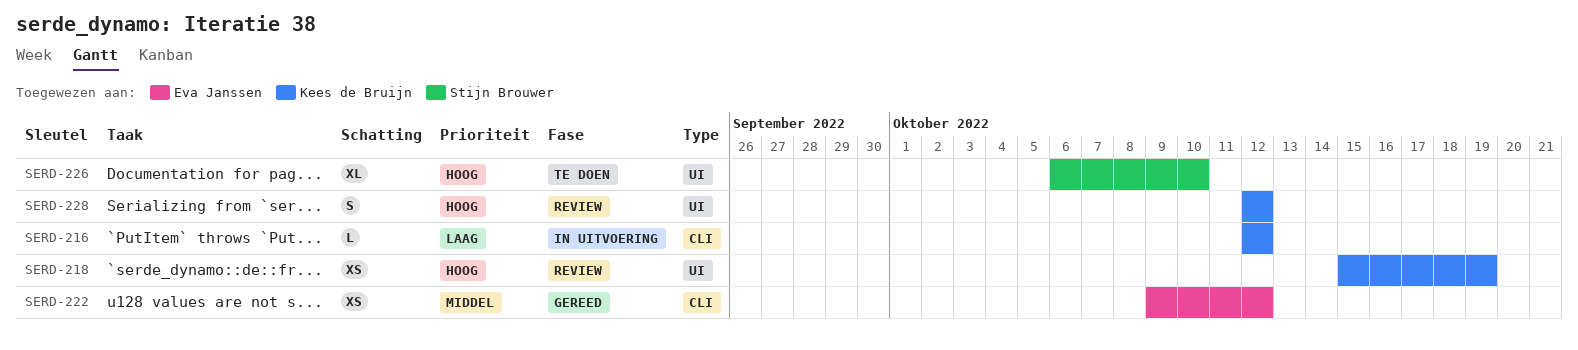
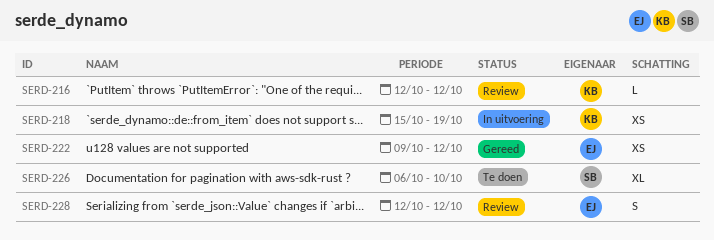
SERD-216, status: In uitvoering -> Review
SERD-218, status: Review -> In uitvoering
SERD-228, owner: Kees de Bruijn -> Eva Janssen

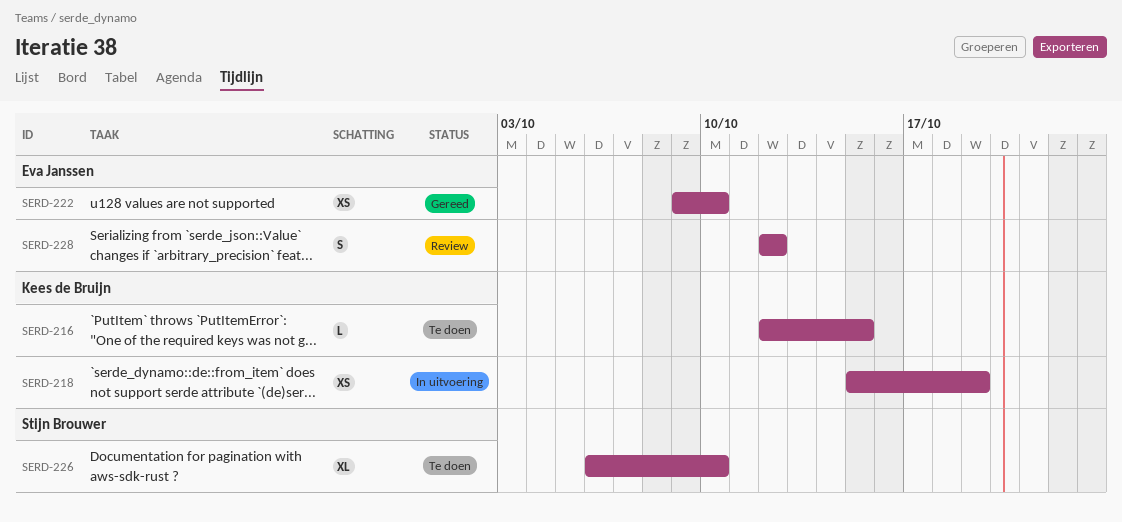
SERD-216, status: Review -> Te doen
SERD-216, due: Oct 12 -> Oct 15
SERD-222, due: Oct 12 -> Oct 10

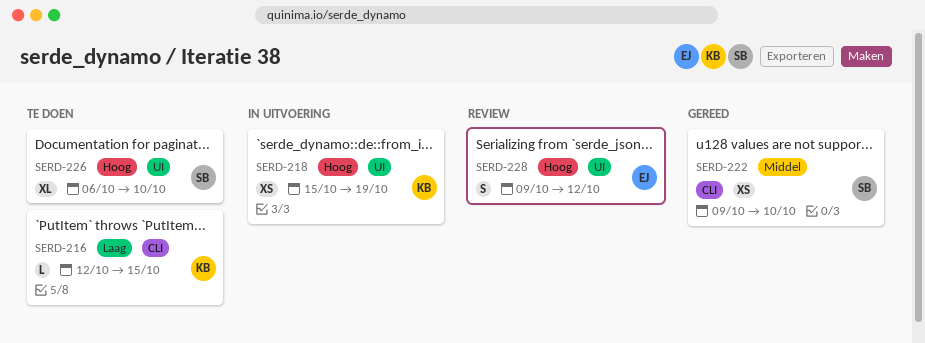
SERD-222, owner: Eva Janssen -> Stijn Brouwer
SERD-228, start: Oct 12 -> Oct 9

